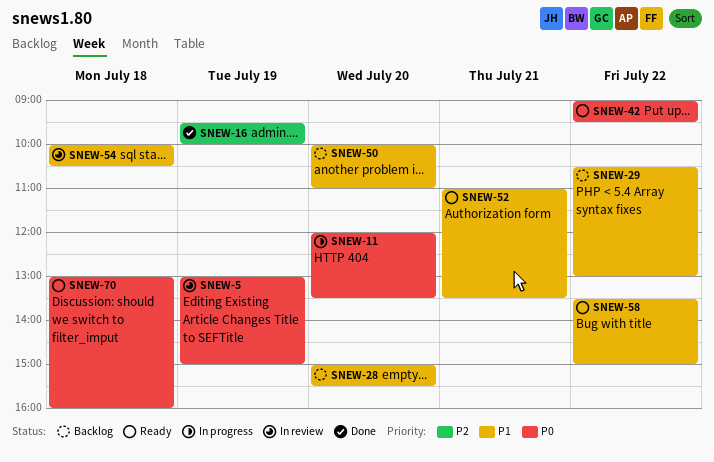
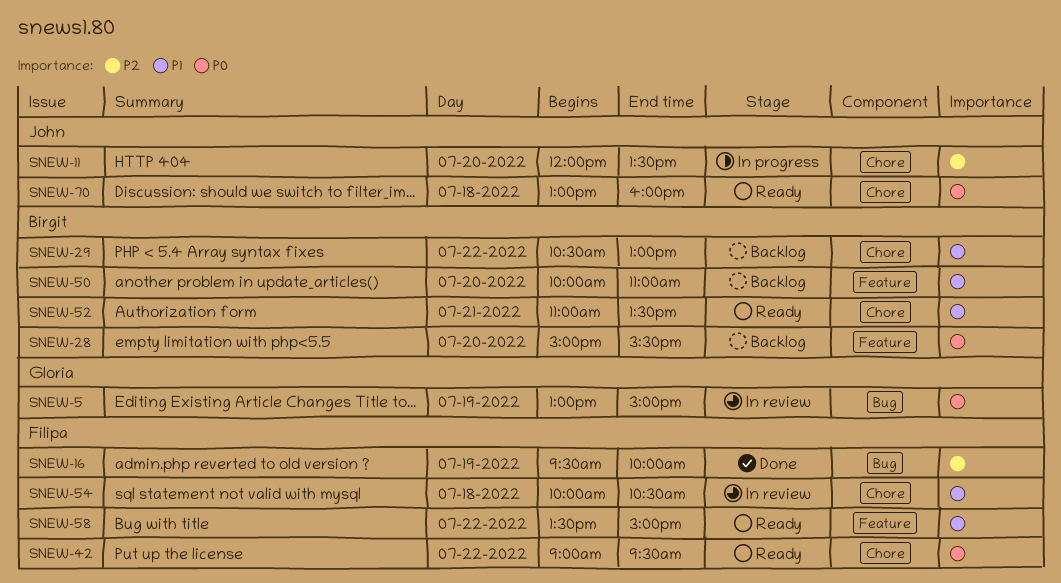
SNEW-11, priority: P0 -> P2
SNEW-28, priority: P1 -> P0

